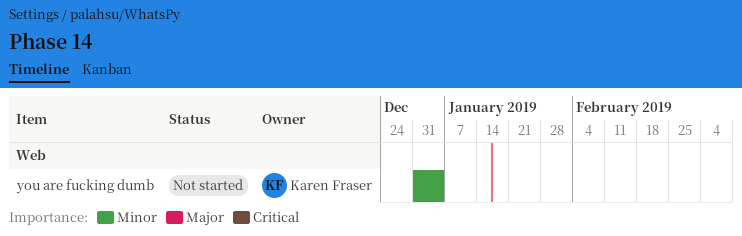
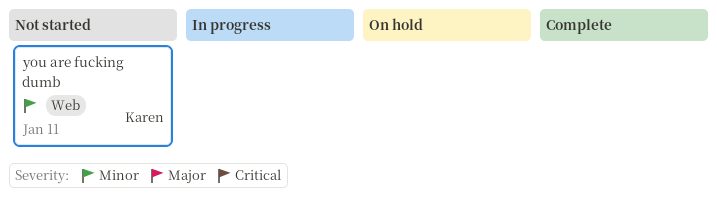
you are fucking dumb, due: Jan 4 -> Jan 11

